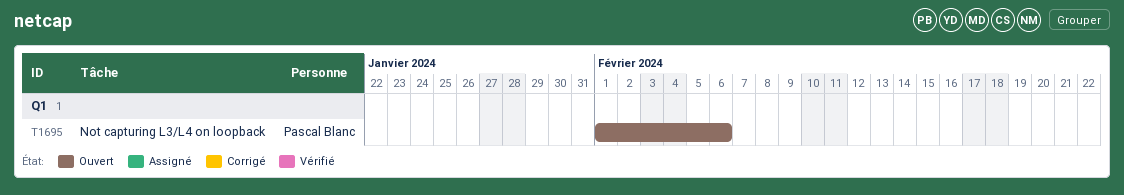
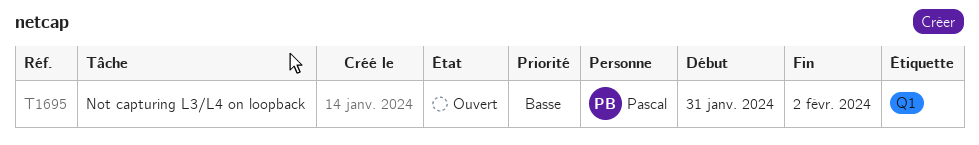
T1695, start: Feb 1 -> Jan 31
T1695, due: Feb 6 -> Feb 2

